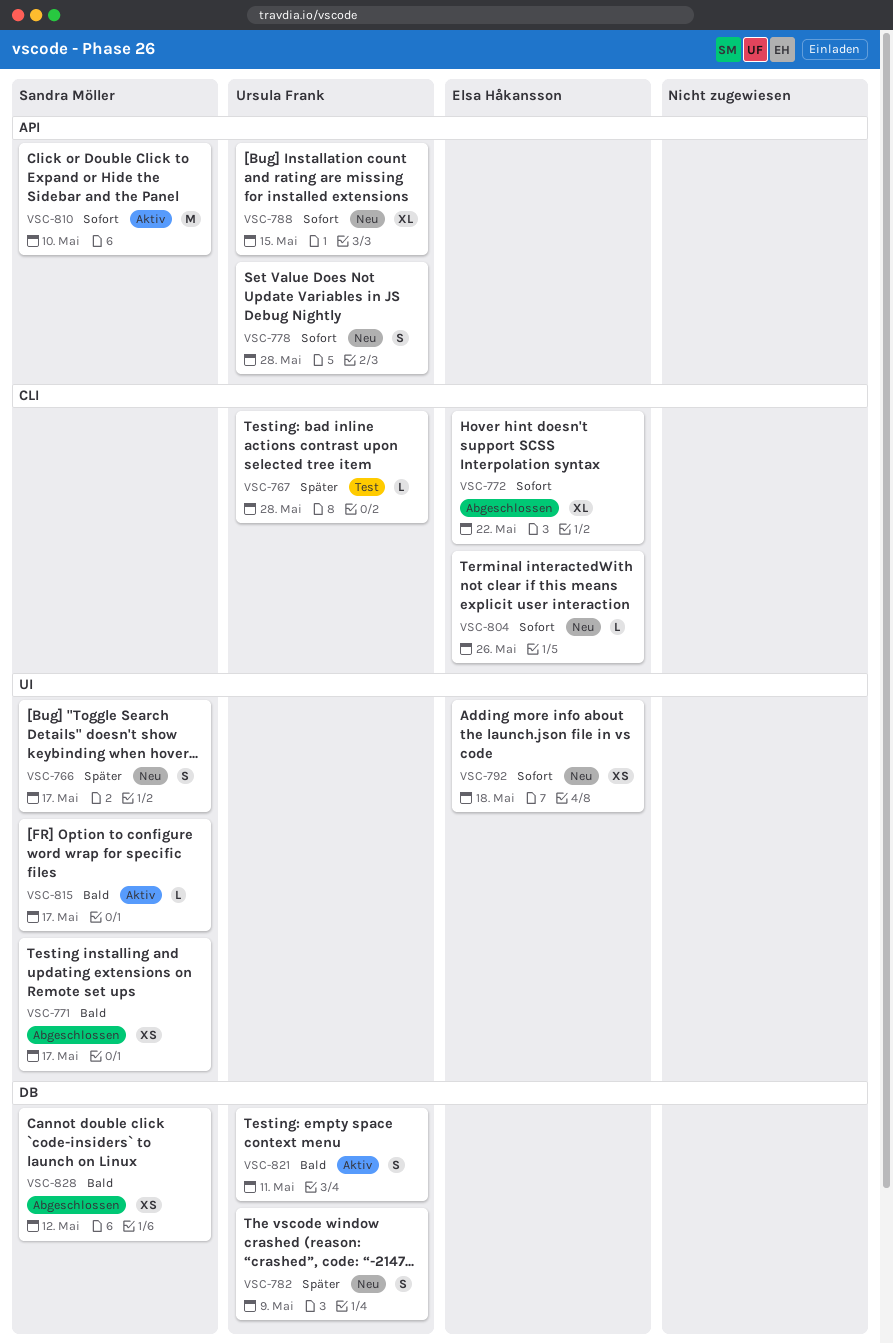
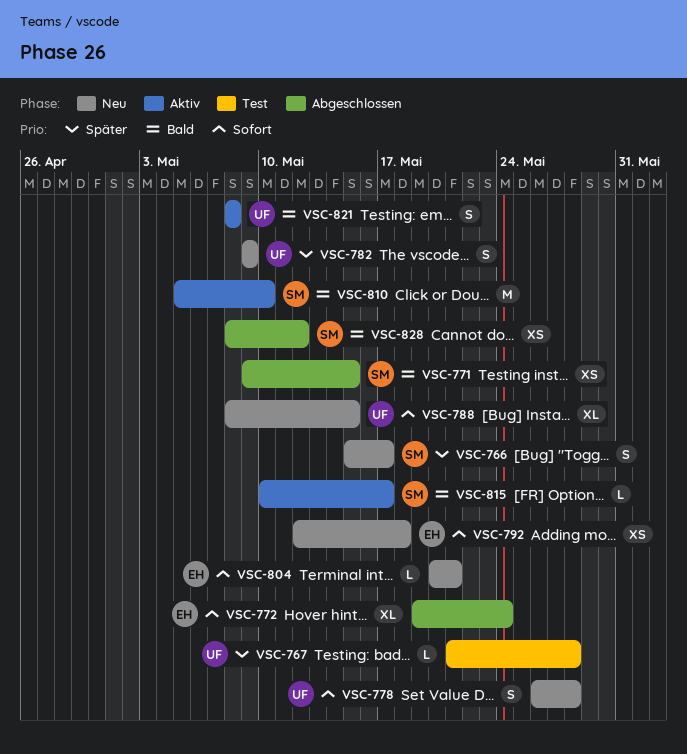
VSC-771, due: May 17 -> May 15
VSC-772, due: May 22 -> May 24
VSC-804, due: May 26 -> May 21
VSC-810, priority: Sofort -> Bald
VSC-821, due: May 11 -> May 8

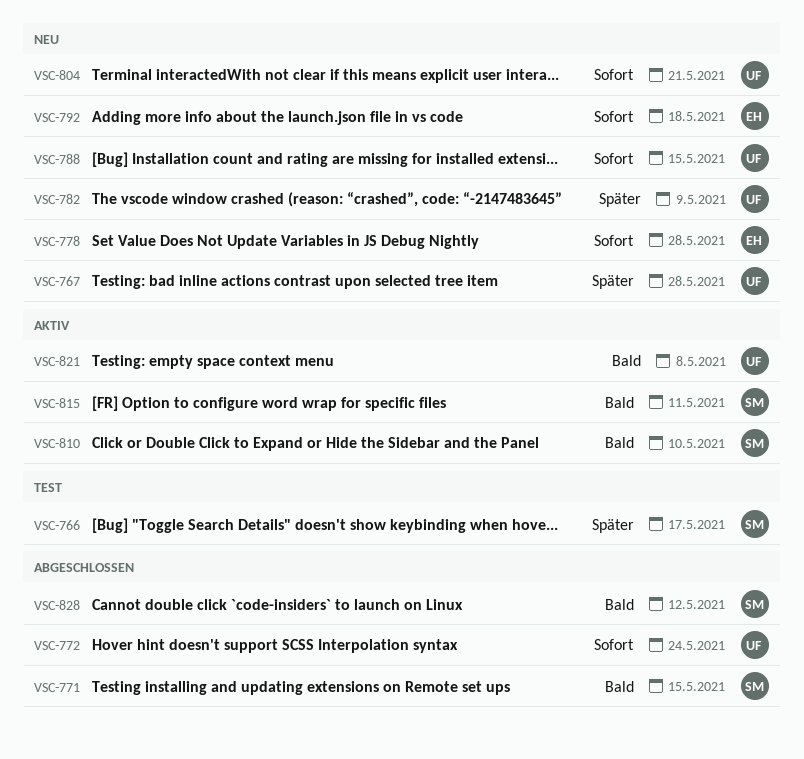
VSC-766, status: Neu -> Test
VSC-767, status: Test -> Neu
VSC-772, owner: EH -> UF
VSC-778, owner: UF -> EH
VSC-804, owner: EH -> UF
VSC-815, due: May 17 -> May 11

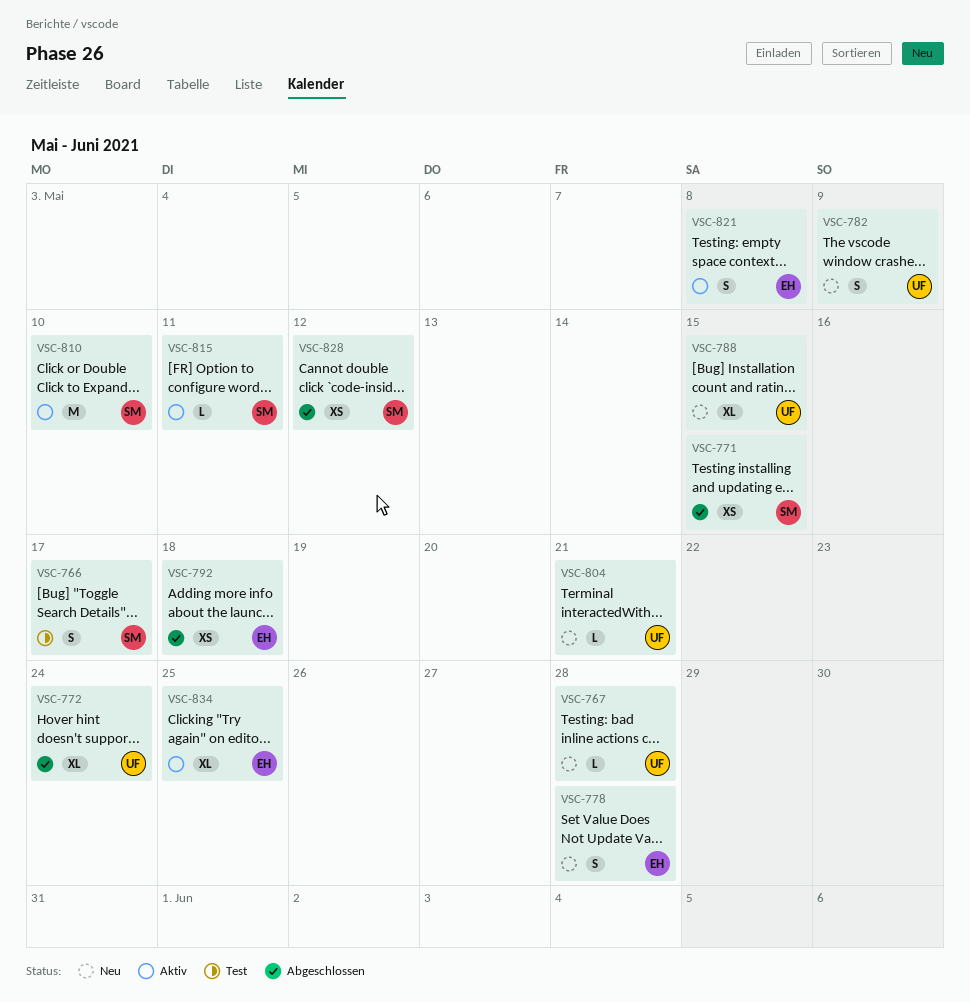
VSC-792, status: Neu -> Abgeschlossen
VSC-821, owner: UF -> EH
VSC-834: none -> present

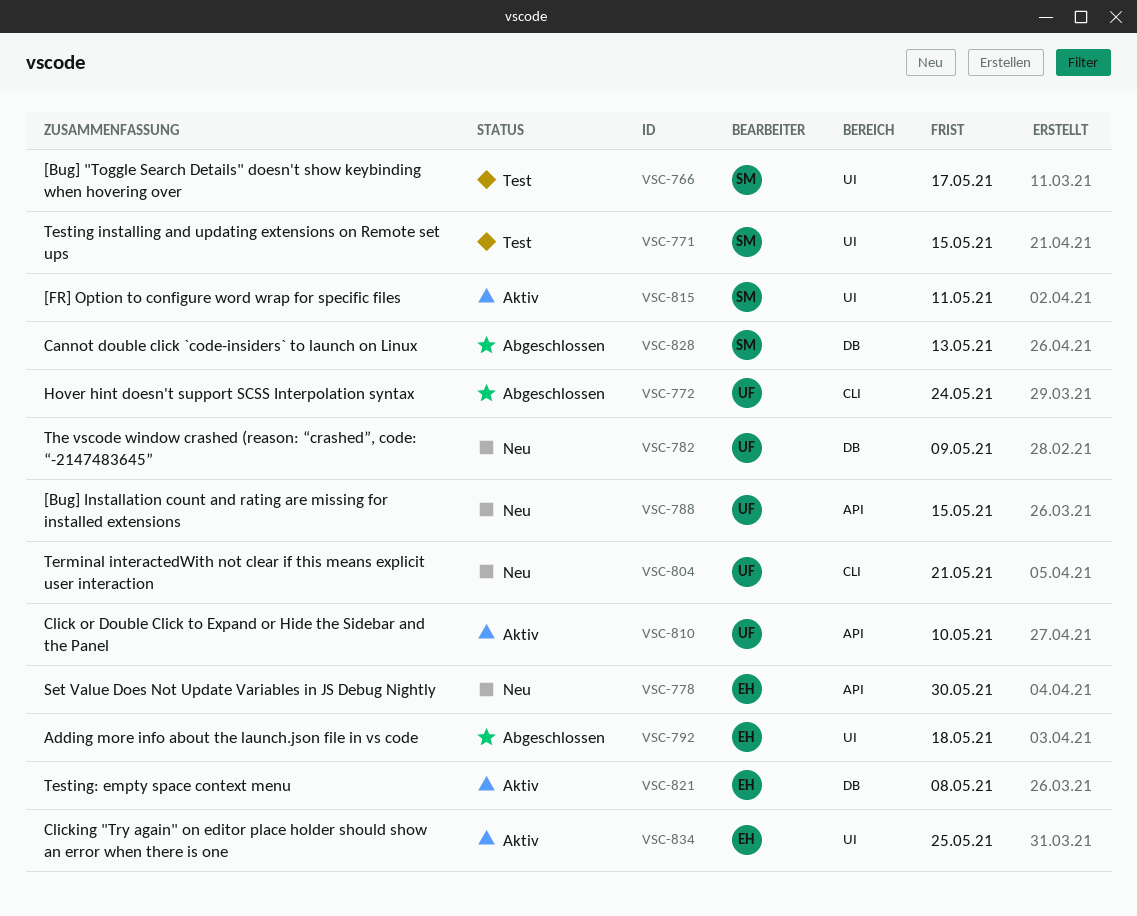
VSC-767: present -> none
VSC-771, status: Abgeschlossen -> Test
VSC-778, due: May 28 -> May 30
VSC-810, owner: SM -> UF
VSC-828, due: May 12 -> May 13

